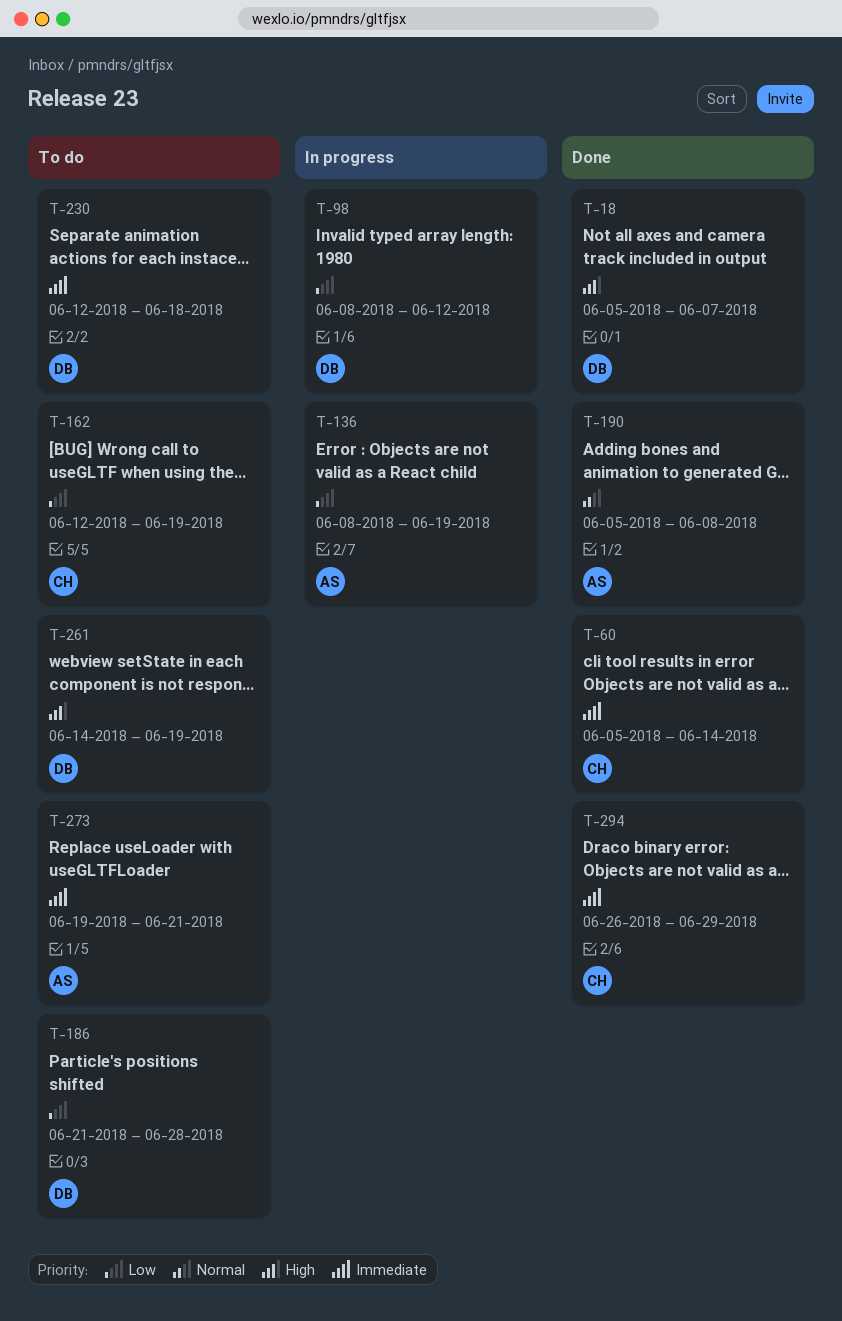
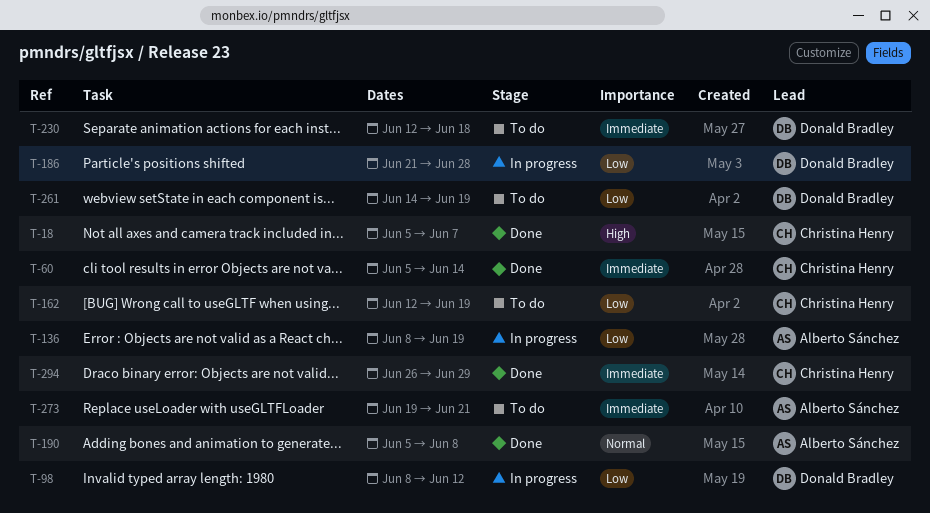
T-18, owner: Donald Bradley -> Christina Henry
T-186, status: To do -> In progress
T-261, priority: High -> Low

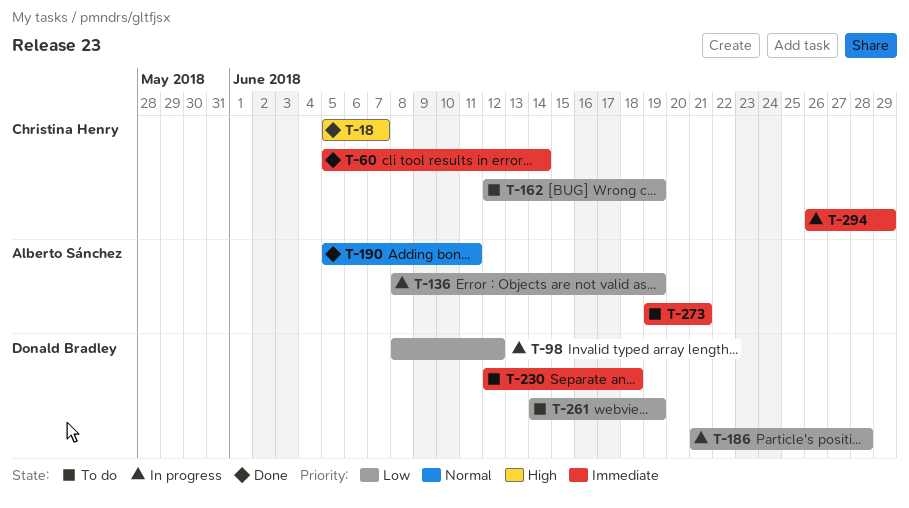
T-190, due: Jun 8 -> Jun 11
T-294, status: Done -> In progress

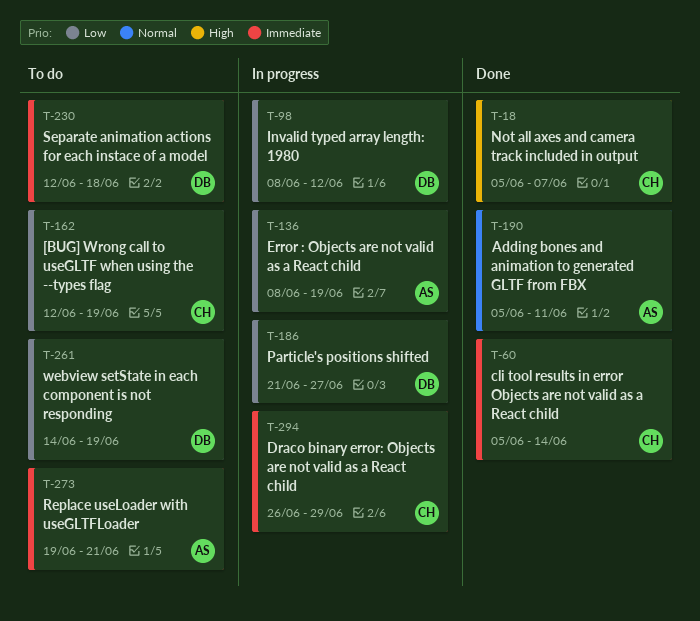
T-186, due: Jun 28 -> Jun 27

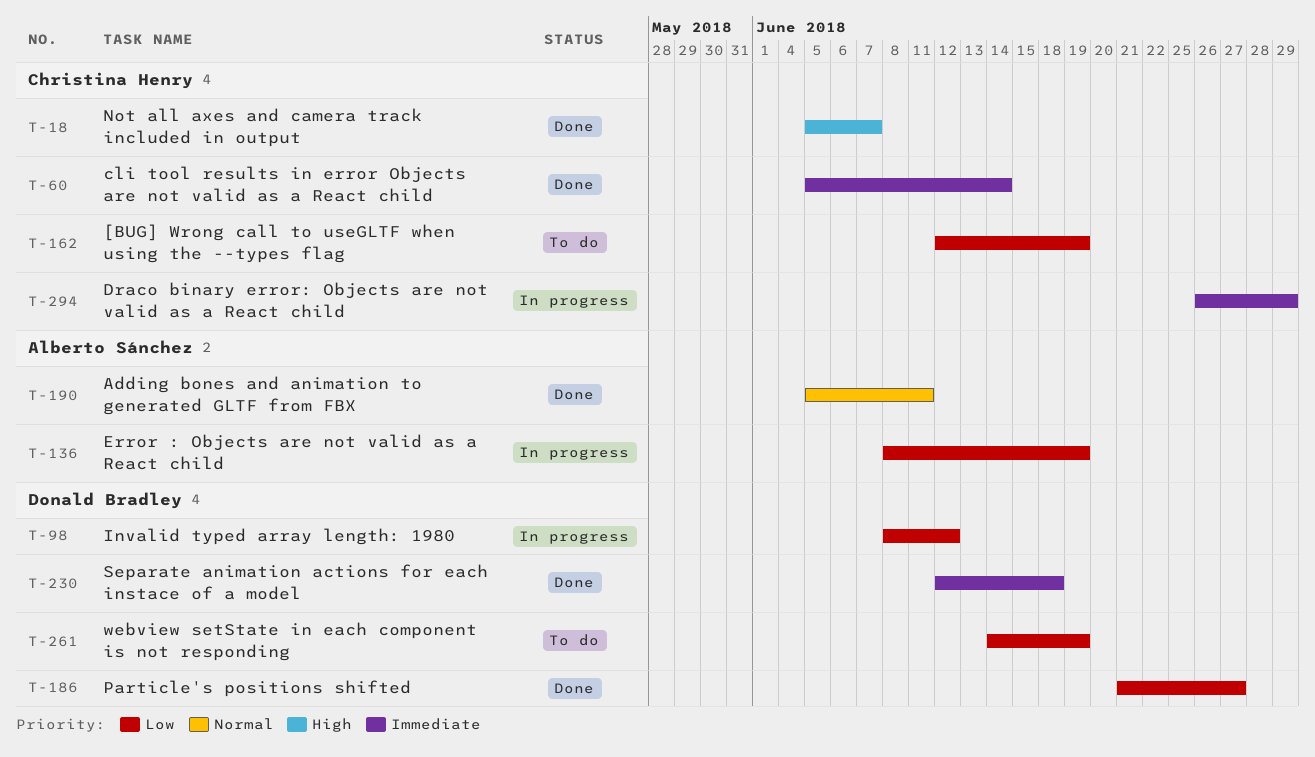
T-186, status: In progress -> Done
T-230, status: To do -> Done
T-273: present -> none

